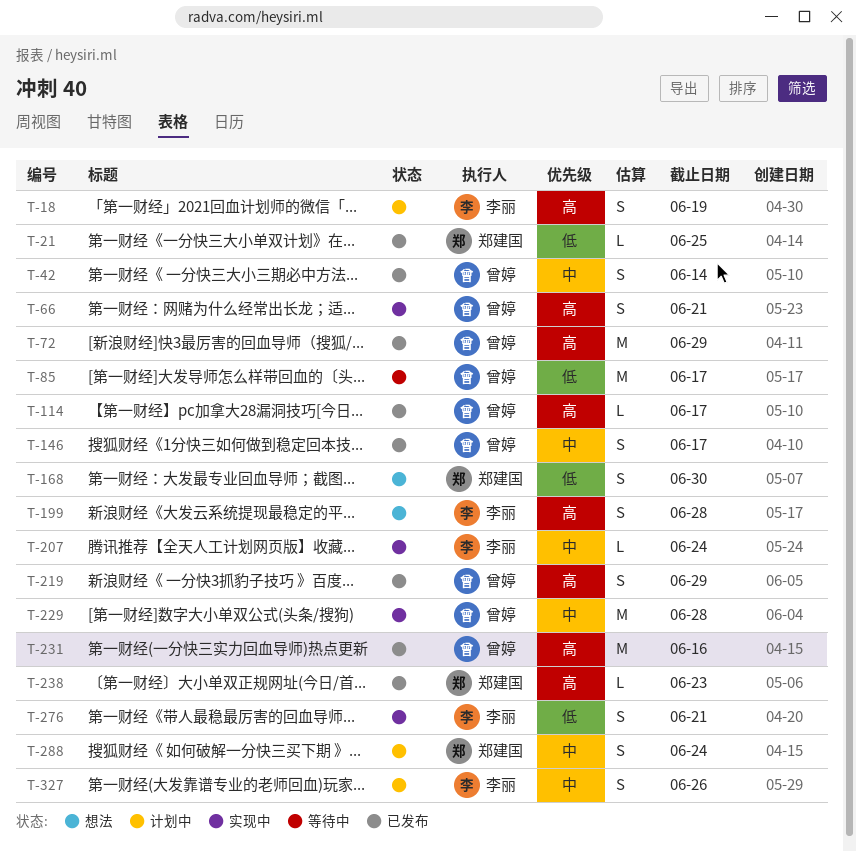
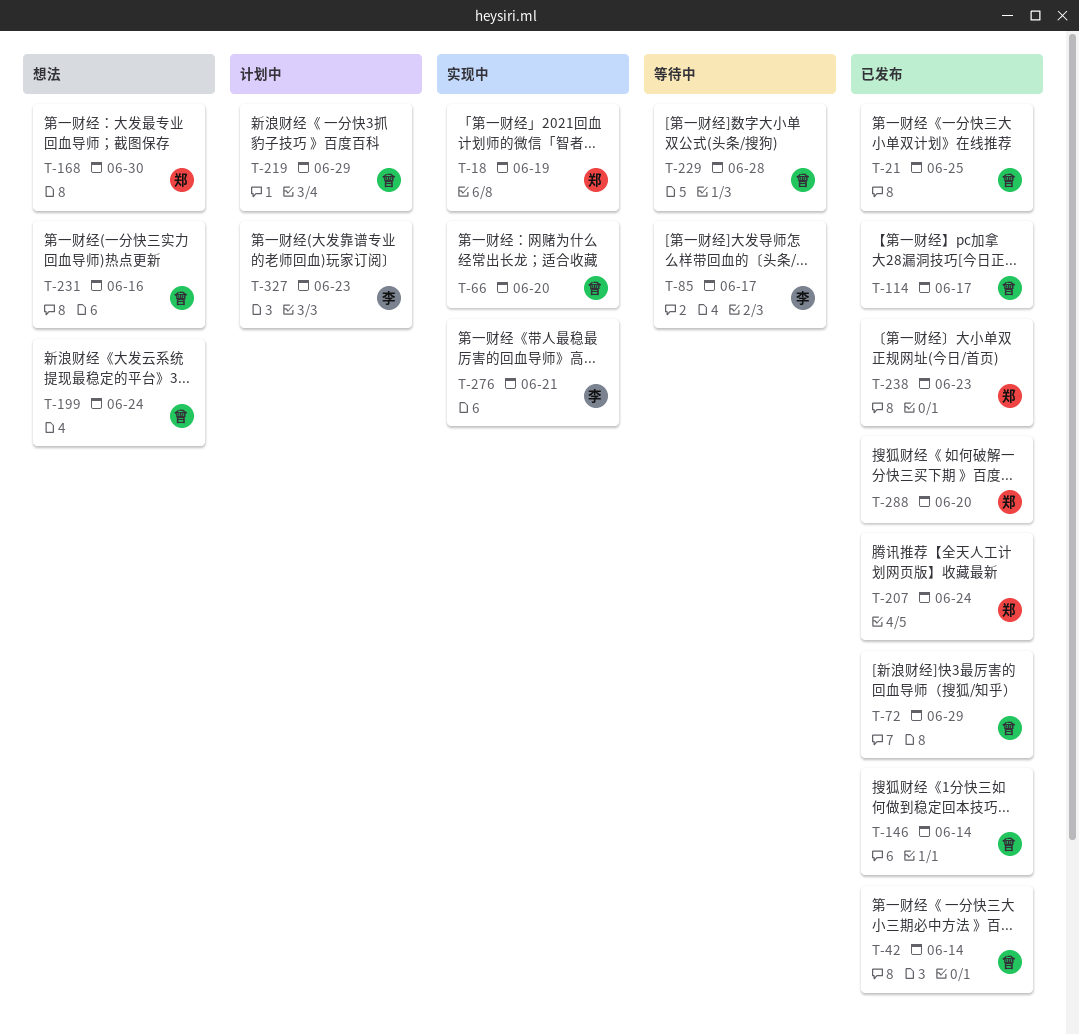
T-18, status: 计划中 -> 实现中
T-18, owner: 李丽 -> 郑建国
T-21, owner: 郑建国 -> 曾婷
T-66, due: Jun 21 -> Jun 20
T-85, owner: 曾婷 -> 李丽
T-146, due: Jun 17 -> Jun 14
T-199, owner: 李丽 -> 曾婷
T-199, due: Jun 28 -> Jun 24
T-207, status: 实现中 -> 已发布
T-207, owner: 李丽 -> 郑建国
T-219, status: 已发布 -> 计划中
T-229, status: 实现中 -> 等待中
T-231, status: 已发布 -> 想法
T-288, status: 计划中 -> 已发布
T-288, due: Jun 24 -> Jun 20
T-327, due: Jun 26 -> Jun 23

